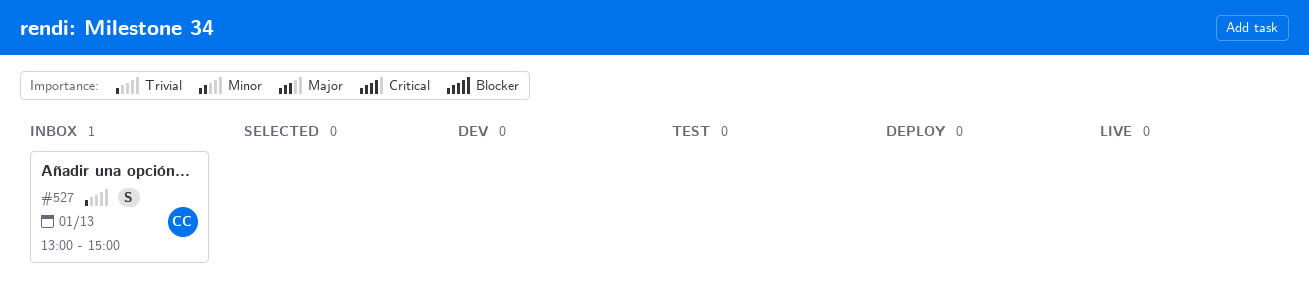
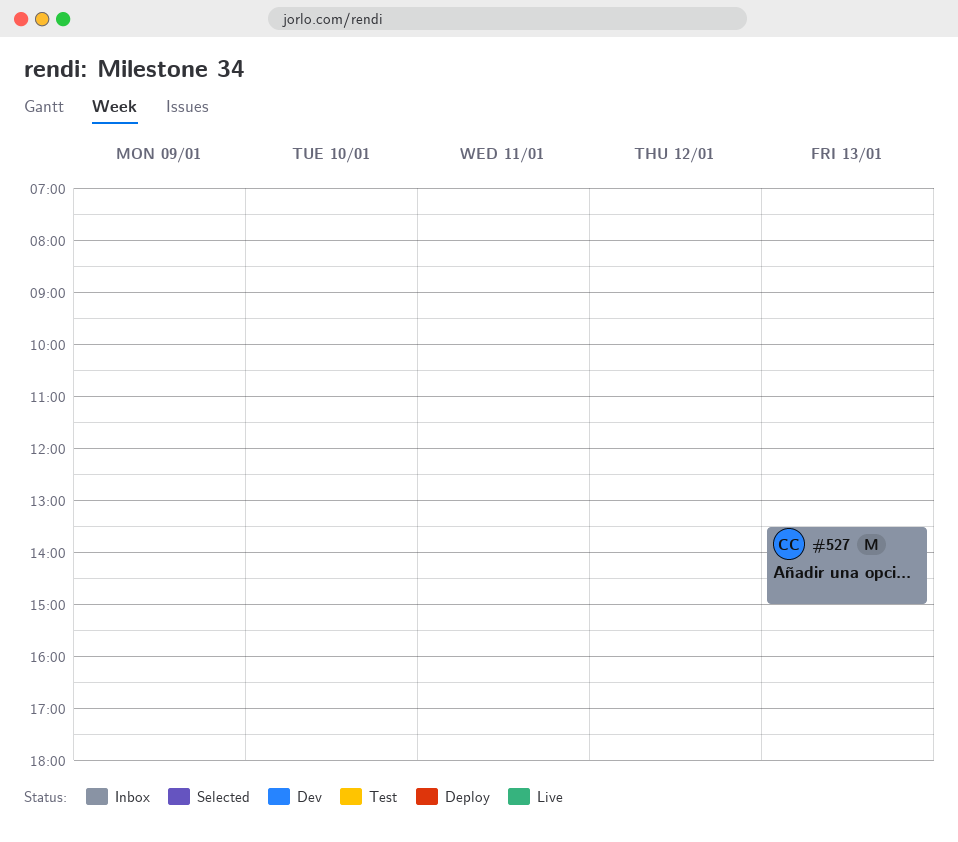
#527, estimate: S -> M
#527, begins: 13:00 -> 13:30

